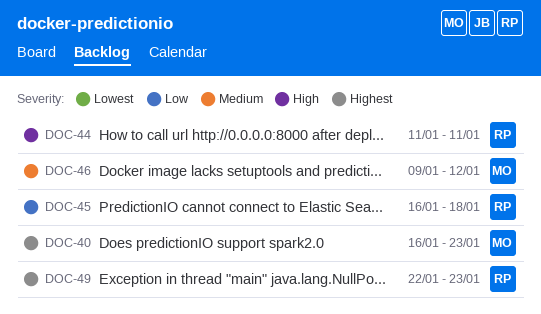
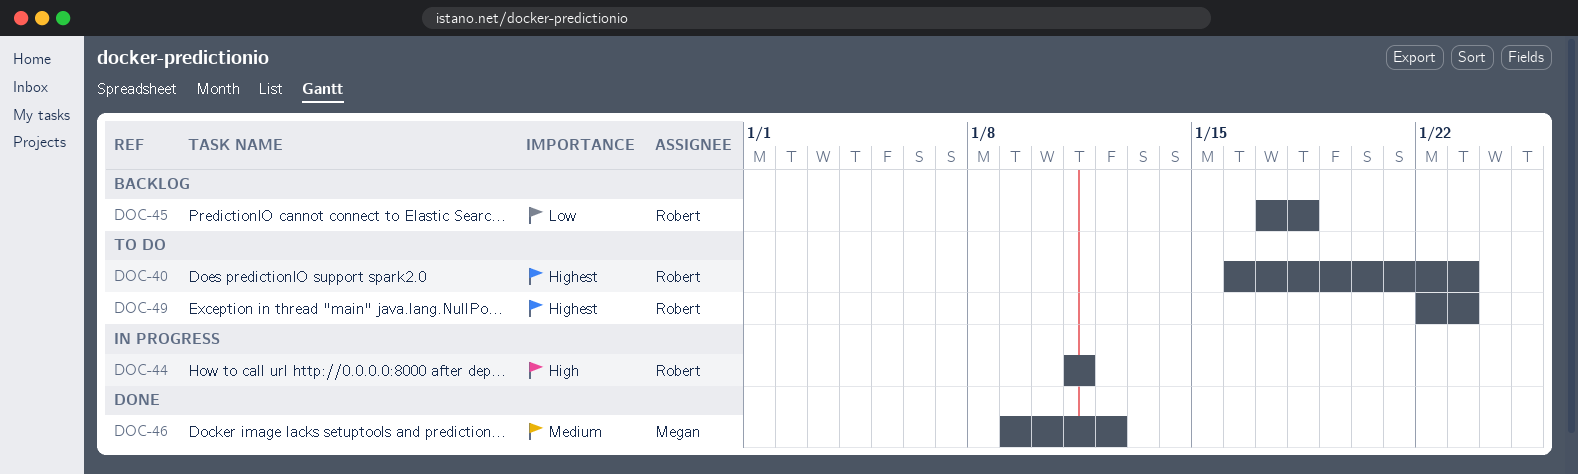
DOC-40, owner: Megan -> Robert
DOC-45, start: Jan 16 -> Jan 17

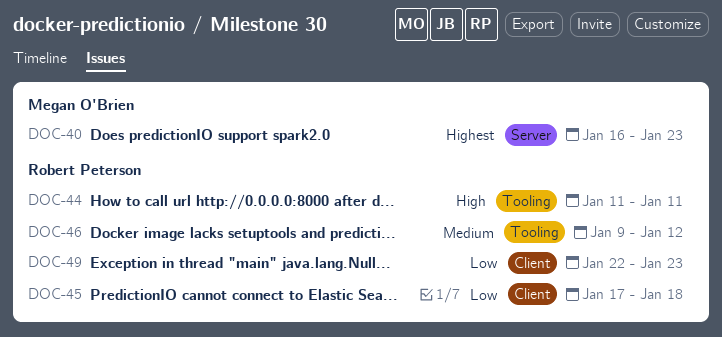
DOC-40, owner: Robert Peterson -> Megan O'Brien
DOC-46, owner: Megan O'Brien -> Robert Peterson
DOC-49, priority: Highest -> Low

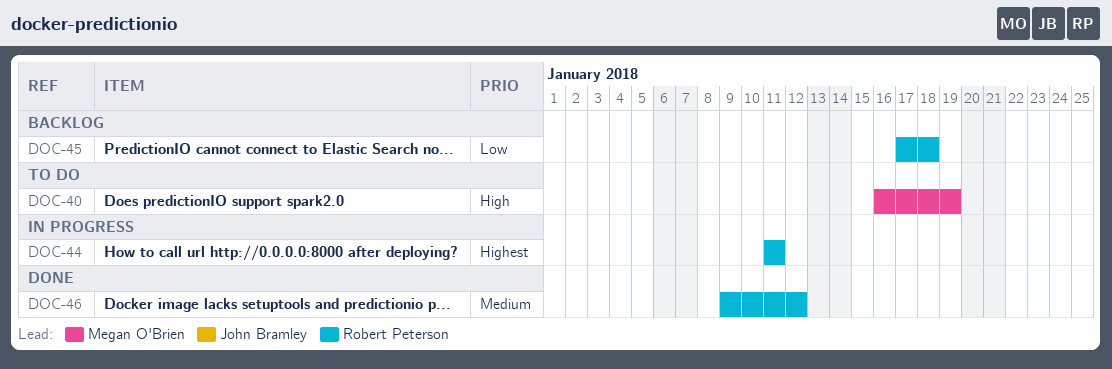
DOC-40, priority: Highest -> High
DOC-40, due: Jan 23 -> Jan 19
DOC-44, priority: High -> Highest
DOC-49: present -> none

